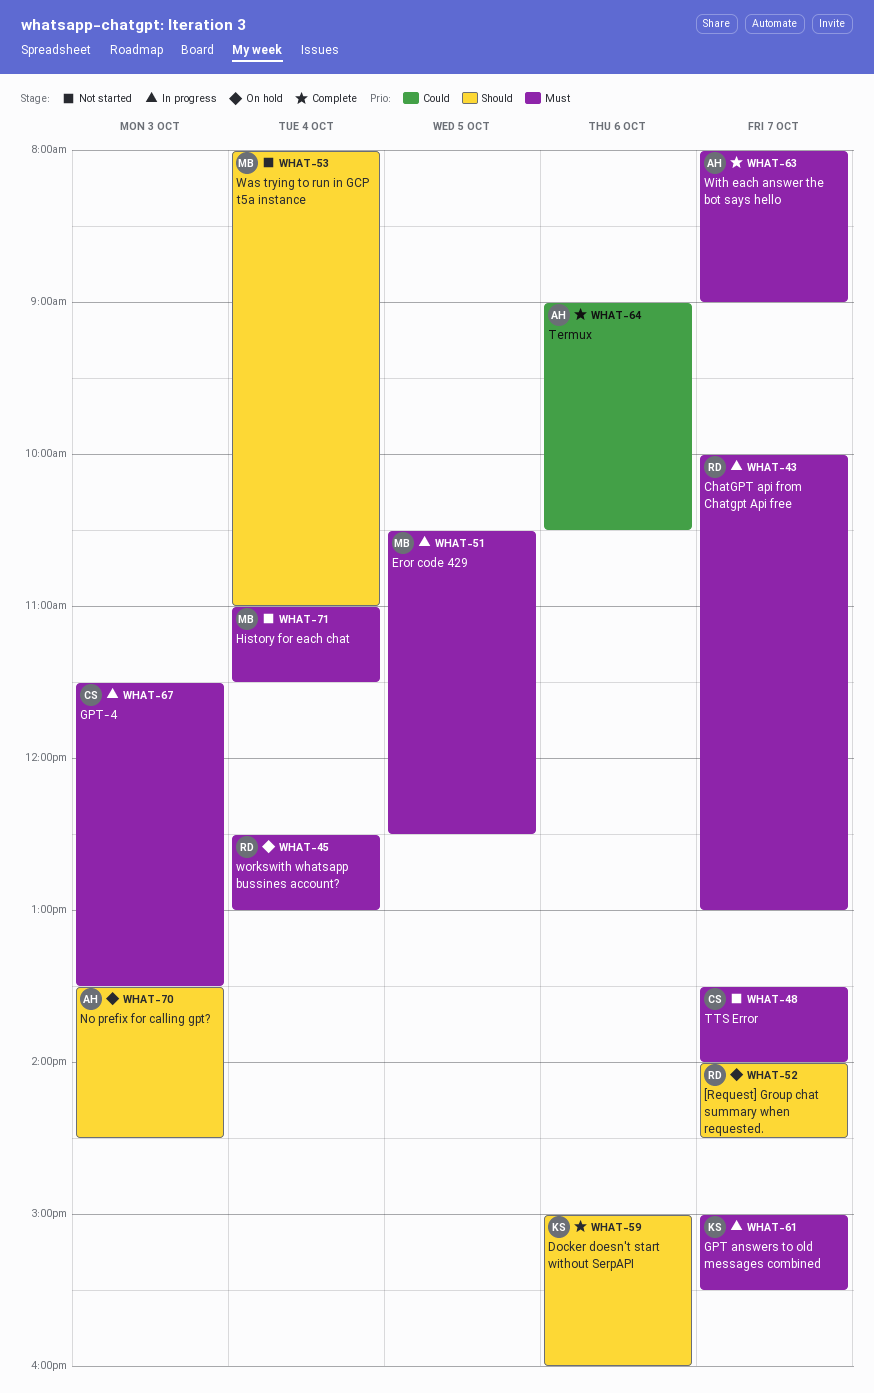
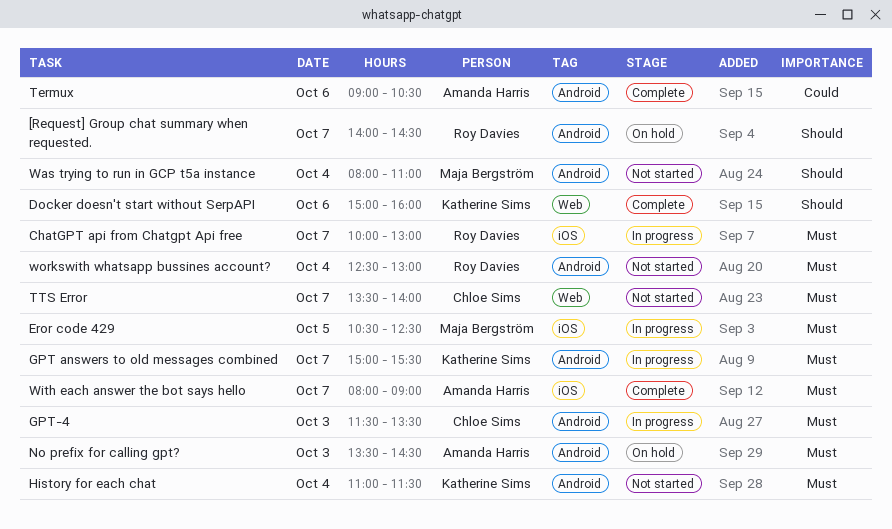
History for each chat, owner: Maja Bergström -> Katherine Sims
No prefix for calling gpt?, priority: Should -> Must
workswith whatsapp bussines account?, status: On hold -> Not started

